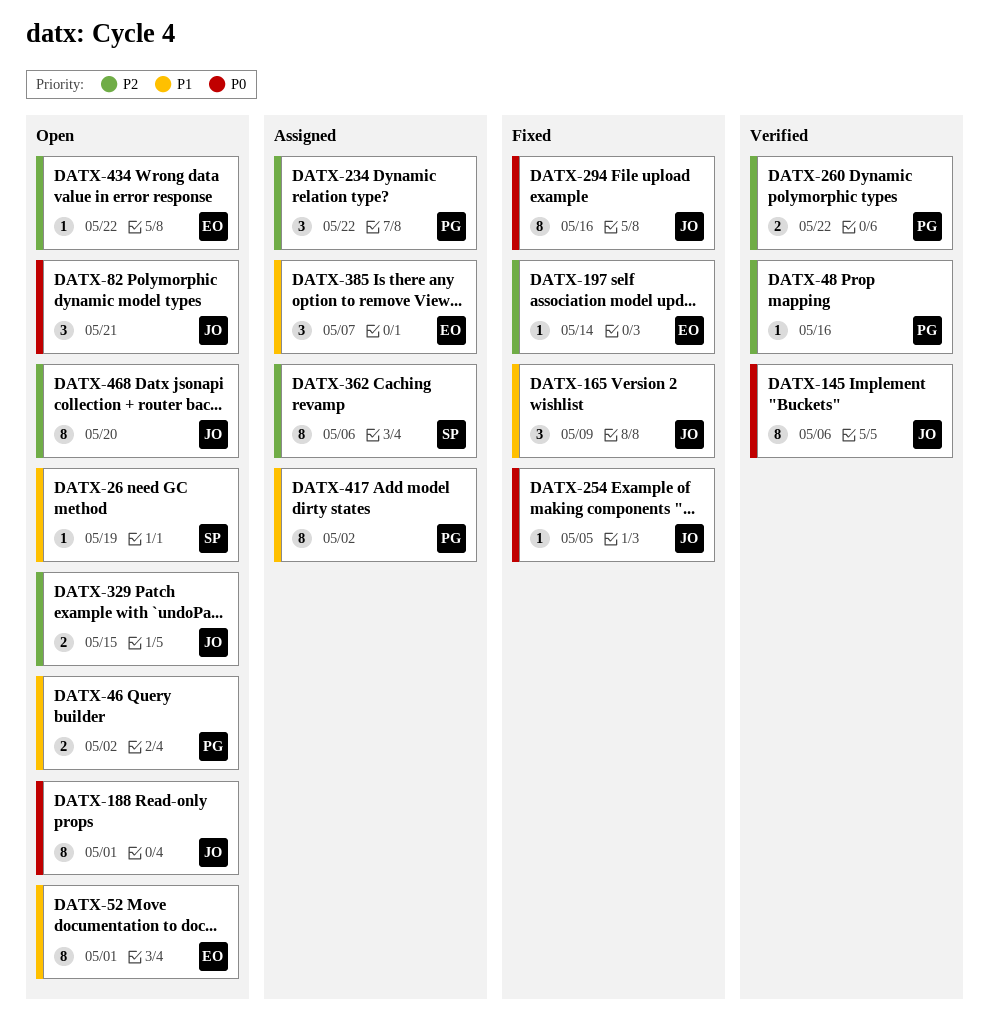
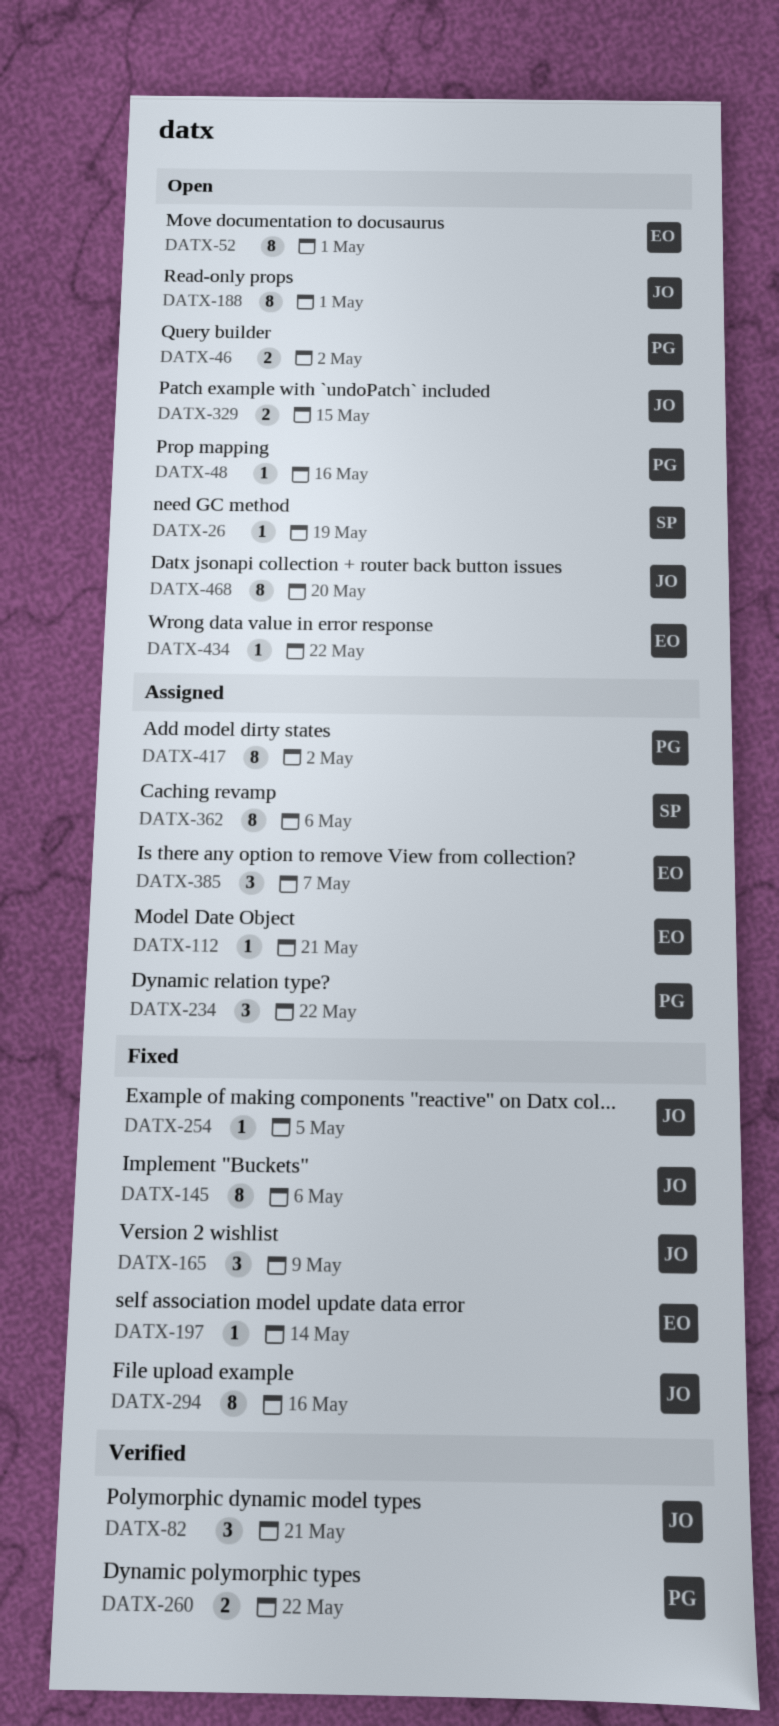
DATX-48, status: Verified -> Open
DATX-82, status: Open -> Verified
DATX-112: none -> present
DATX-145, status: Verified -> Fixed

